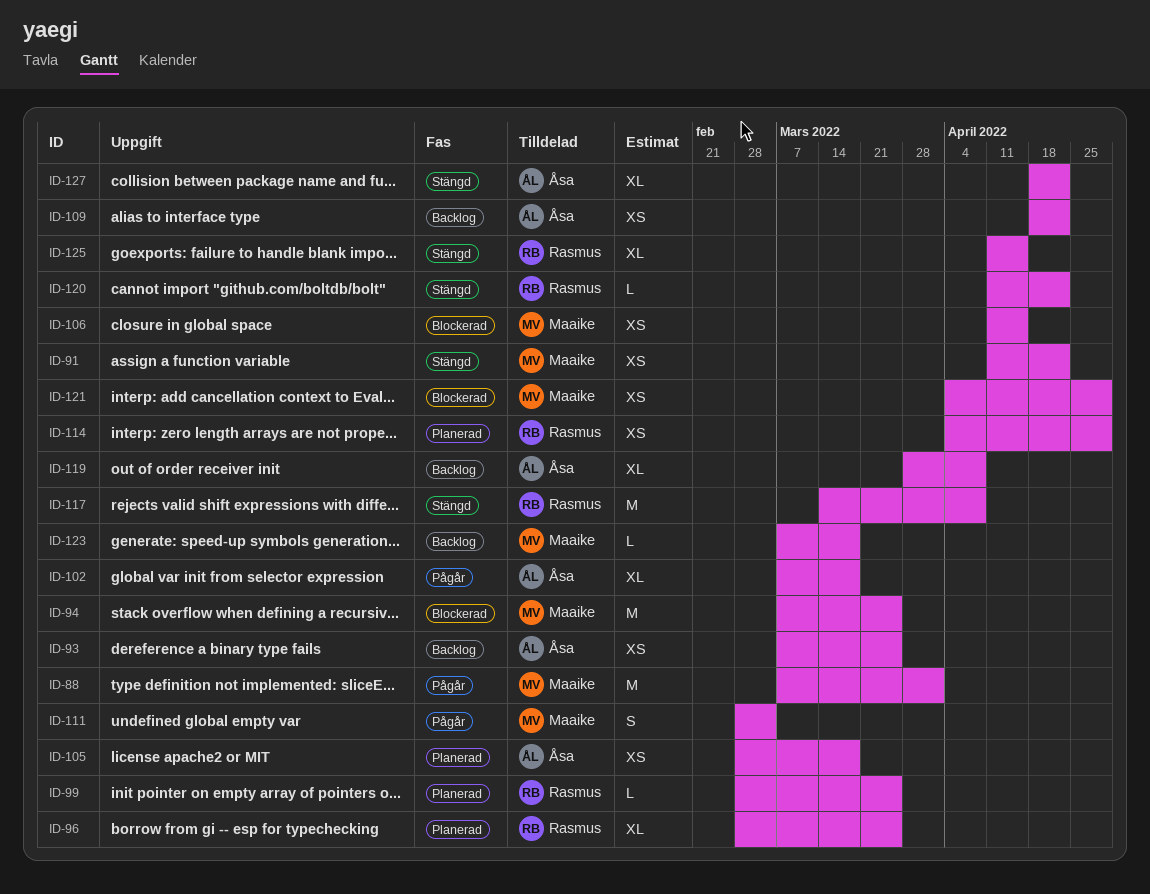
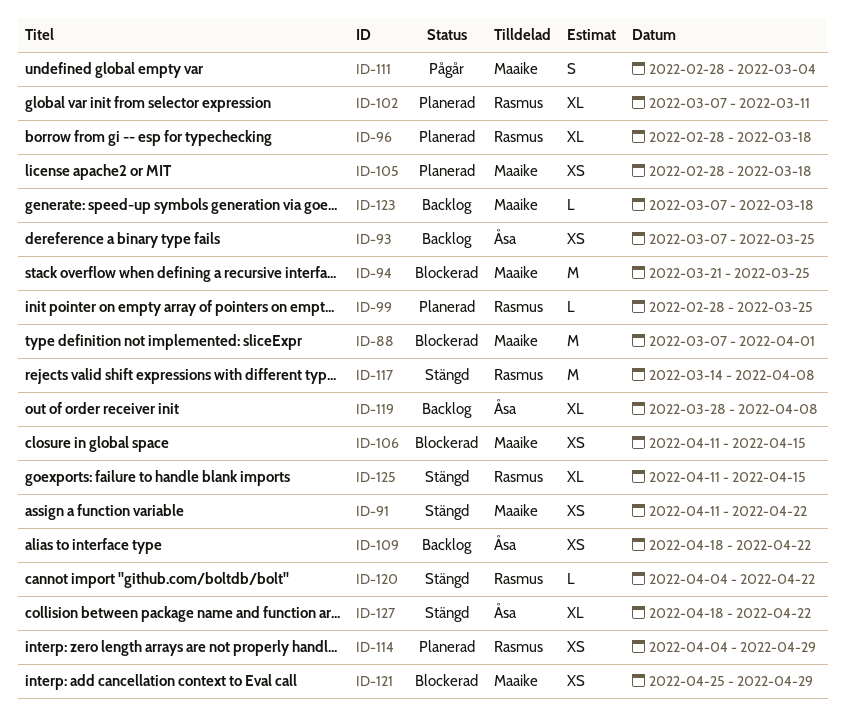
ID-88, status: Pågår -> Blockerad
ID-94, start: Mar 7 -> Mar 21
ID-96, due: Mar 25 -> Mar 18
ID-102, status: Pågår -> Planerad
ID-102, owner: Åsa -> Rasmus
ID-102, due: Mar 18 -> Mar 11
ID-105, owner: Åsa -> Maaike
ID-120, start: Apr 11 -> Apr 4
ID-121, start: Apr 4 -> Apr 25

